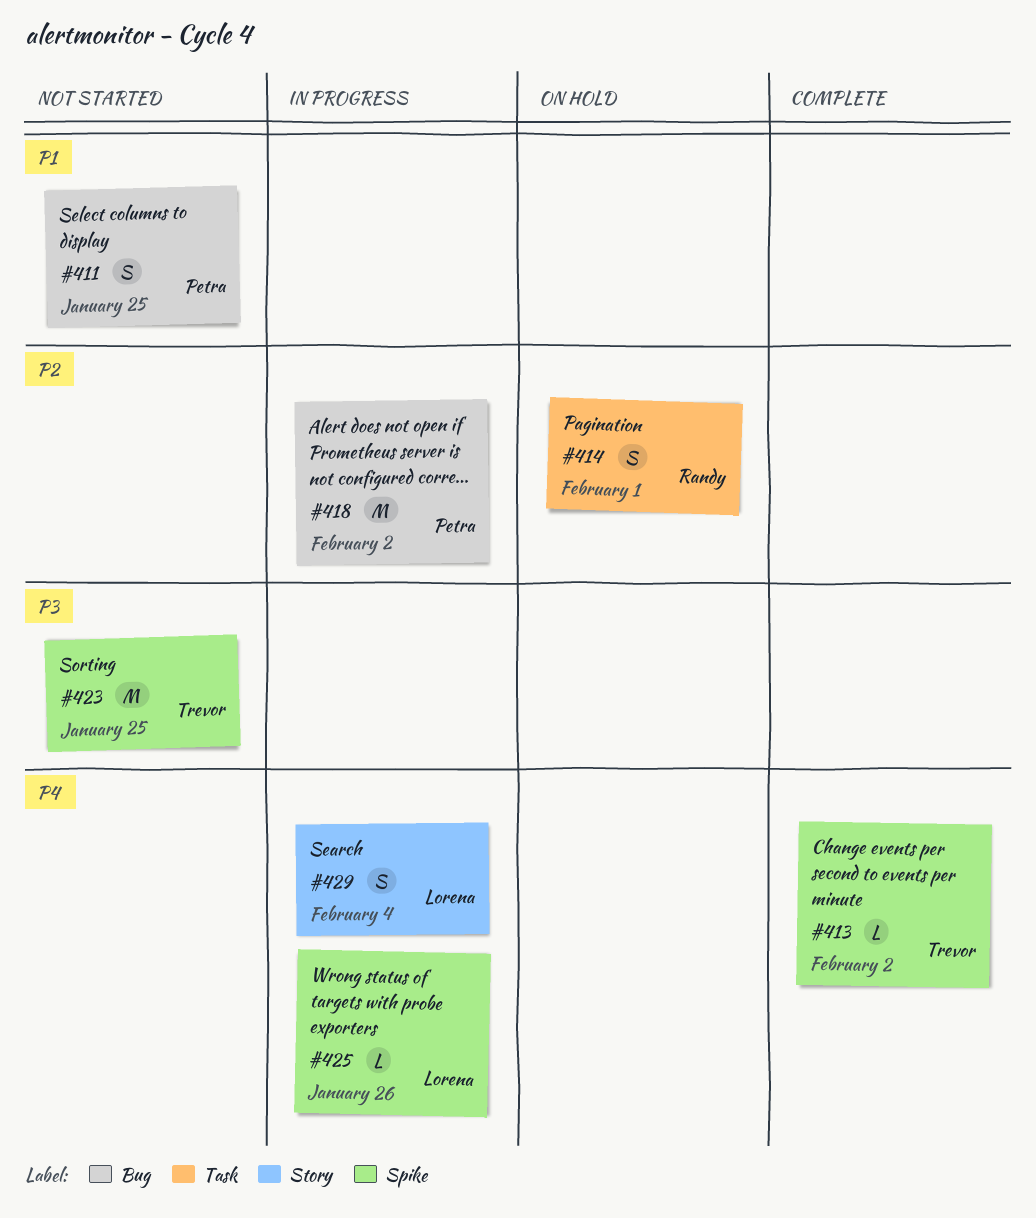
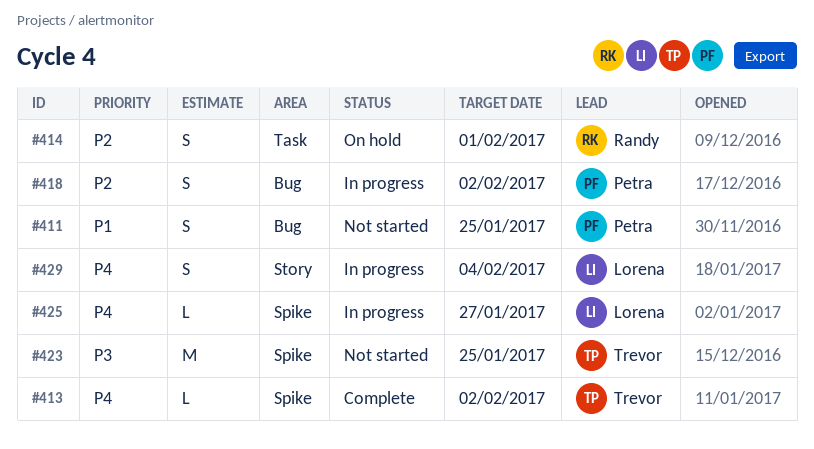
#418, estimate: M -> S
#425, due: Jan 26 -> Jan 27

